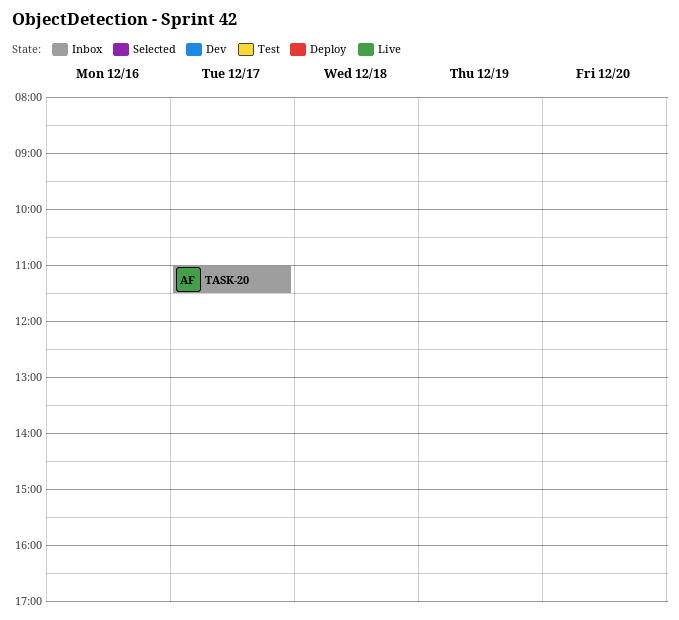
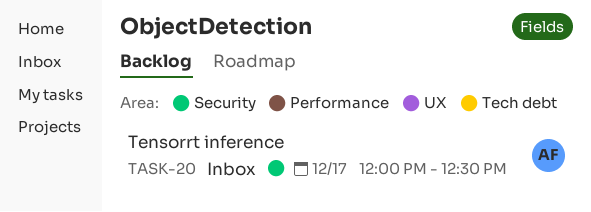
TASK-20, begins: 11:00 -> 12:00
TASK-20, ends: 11:30 -> 12:30

